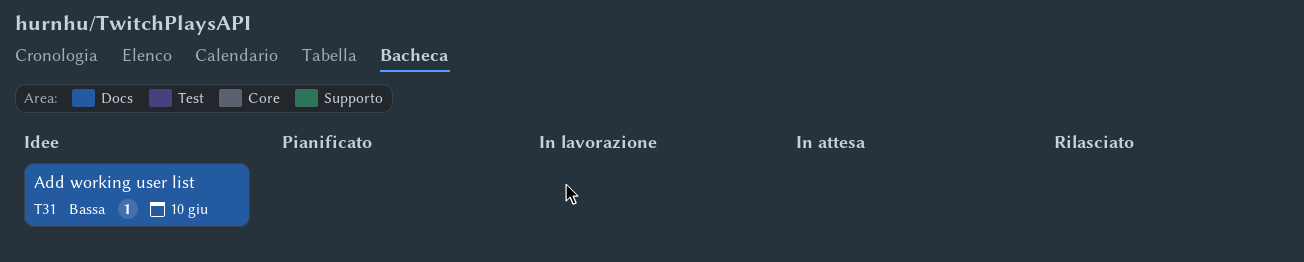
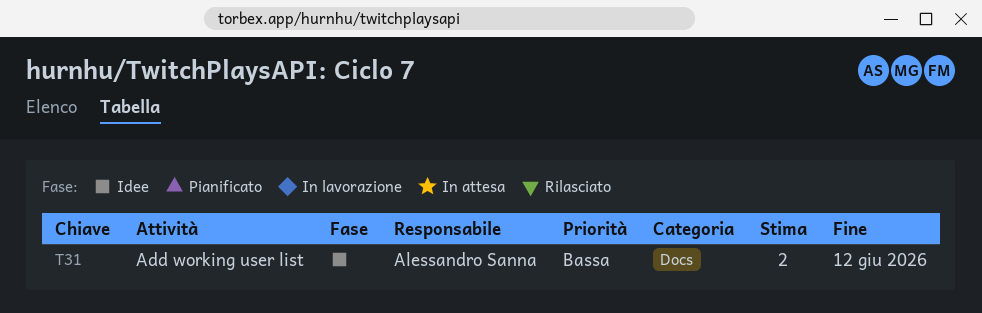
T31, estimate: 1 -> 2
T31, due: Jun 10 -> Jun 12

